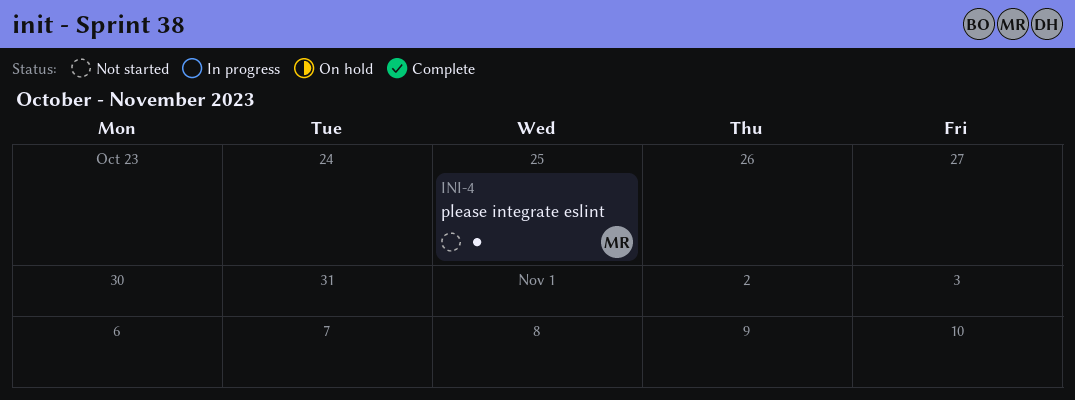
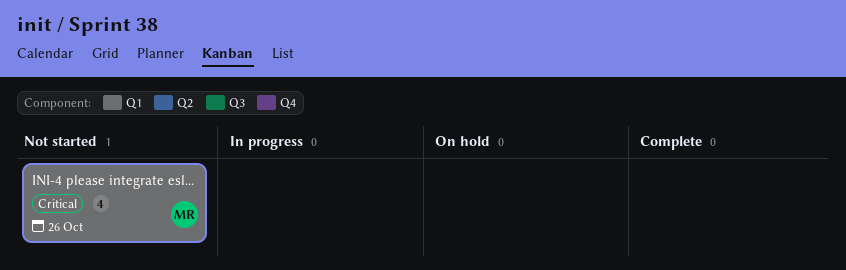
INI-4, estimate: 1 -> 4
INI-4, due: Oct 25 -> Oct 26

